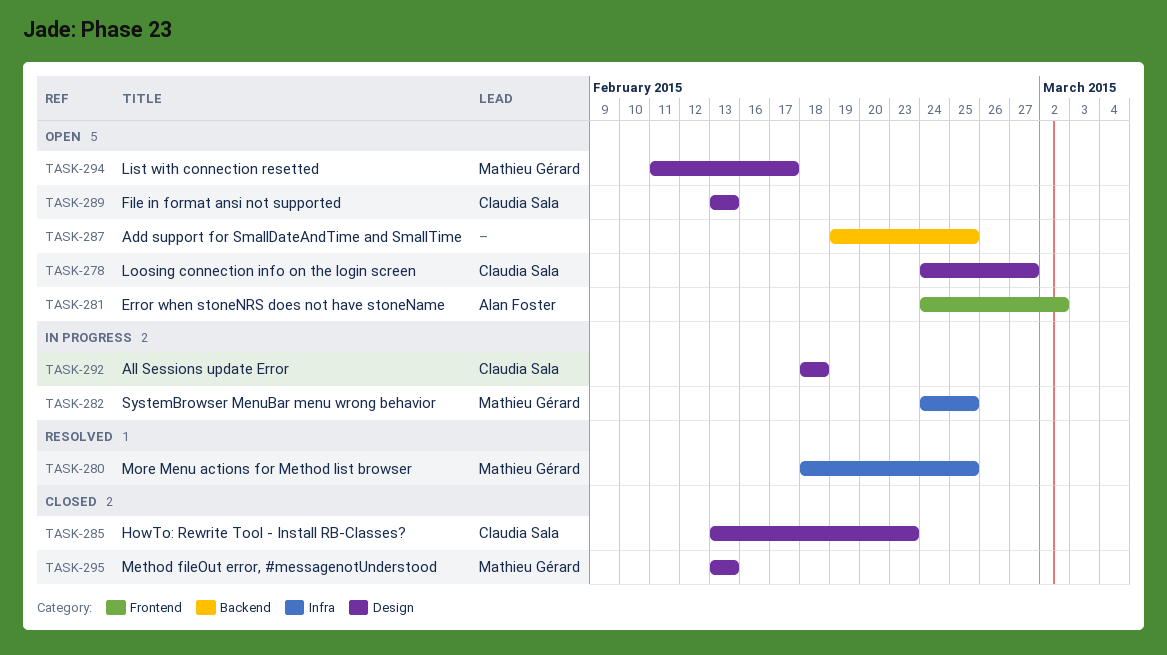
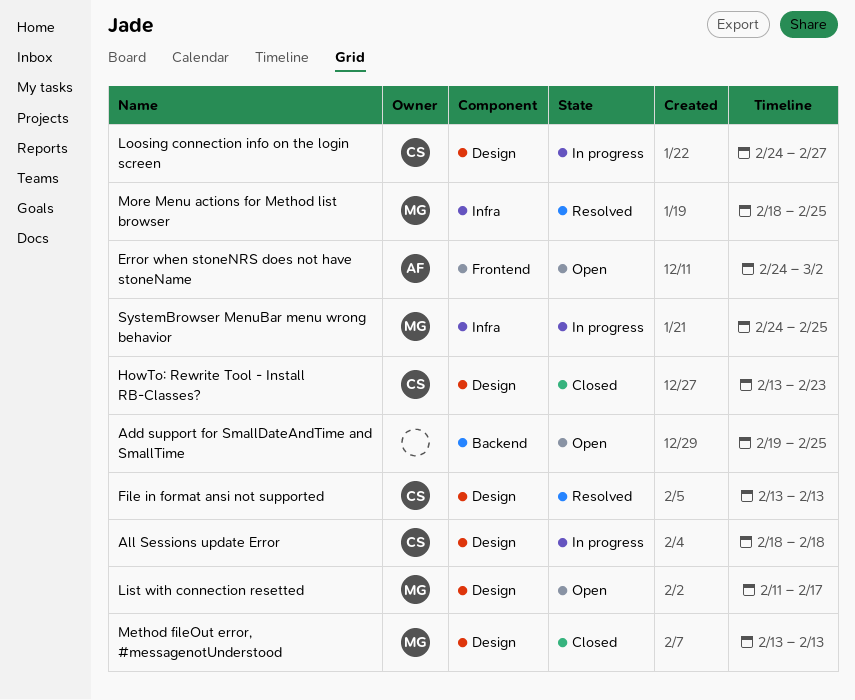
File in format ansi not supported, status: Open -> Resolved
Loosing connection info on the login screen, status: Open -> In progress

